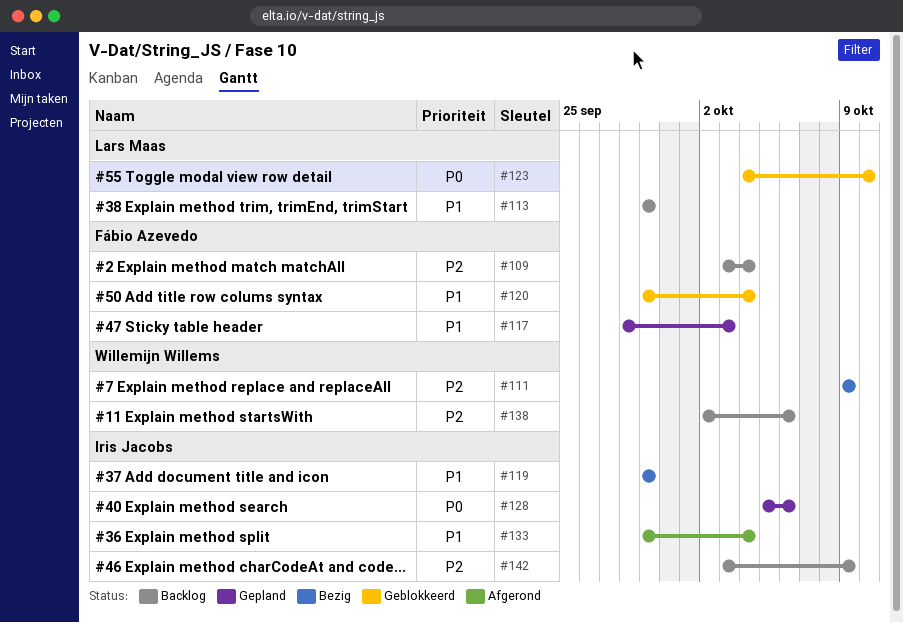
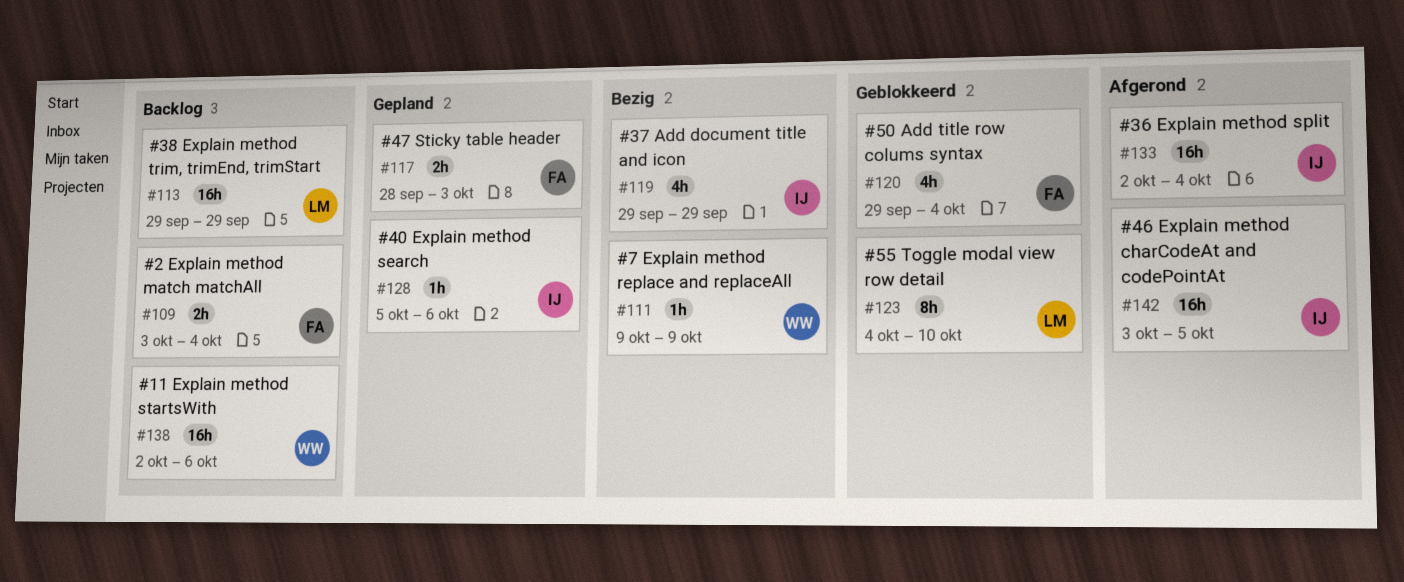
#133, start: Sep 29 -> Oct 2
#142, status: Backlog -> Afgerond
#142, due: Oct 9 -> Oct 5

